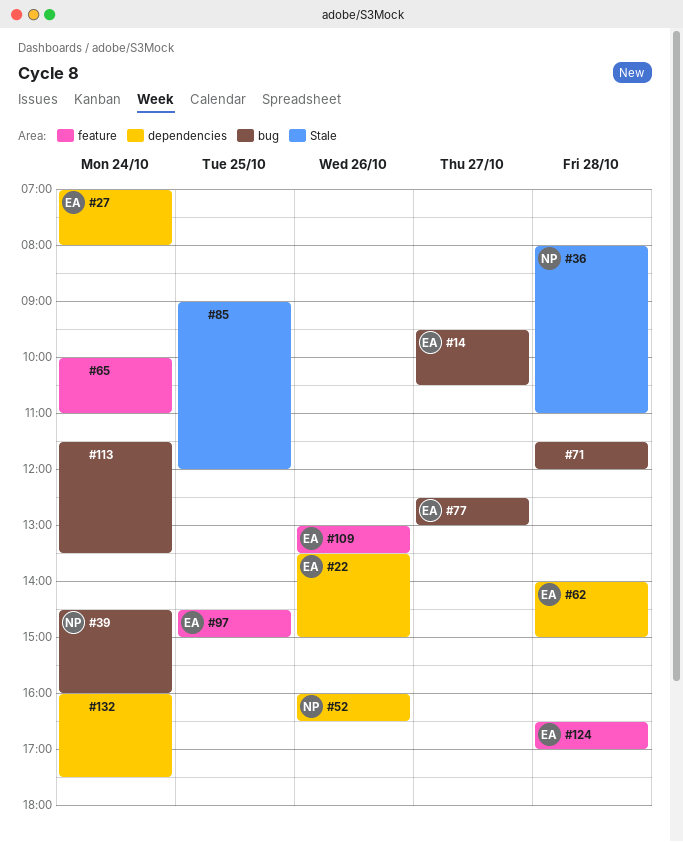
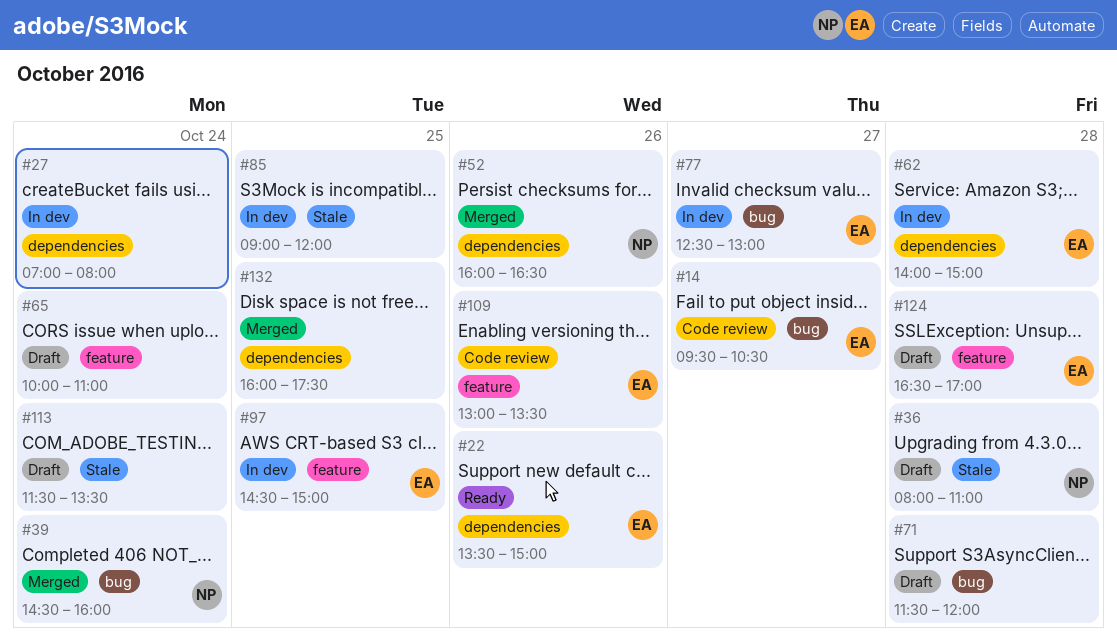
#27, owner: EA -> none
#113, label: bug -> Stale
#132, day: Oct 24 -> Oct 25

